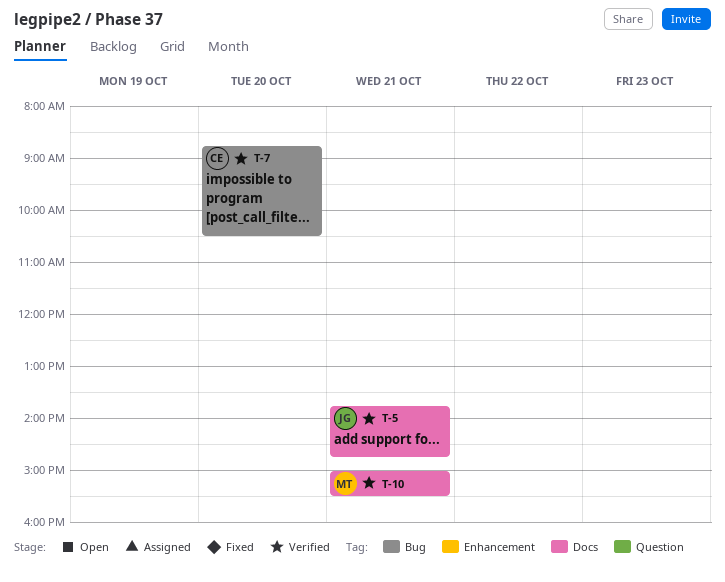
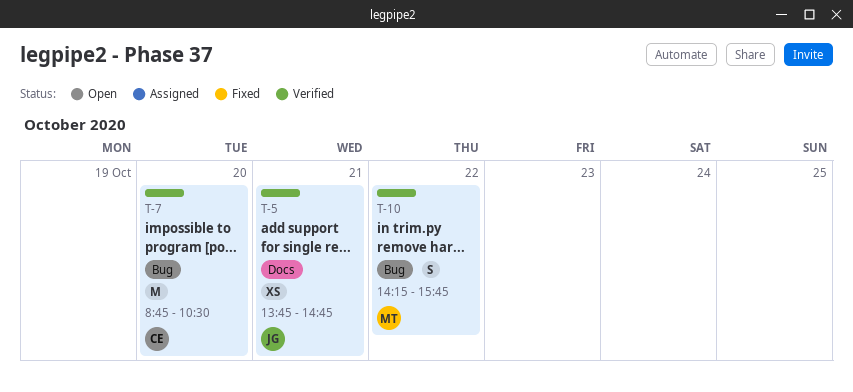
T-10, label: Docs -> Bug
T-10, day: Oct 21 -> Oct 22
T-10, begins: 15:00 -> 14:15
T-10, ends: 15:30 -> 15:45

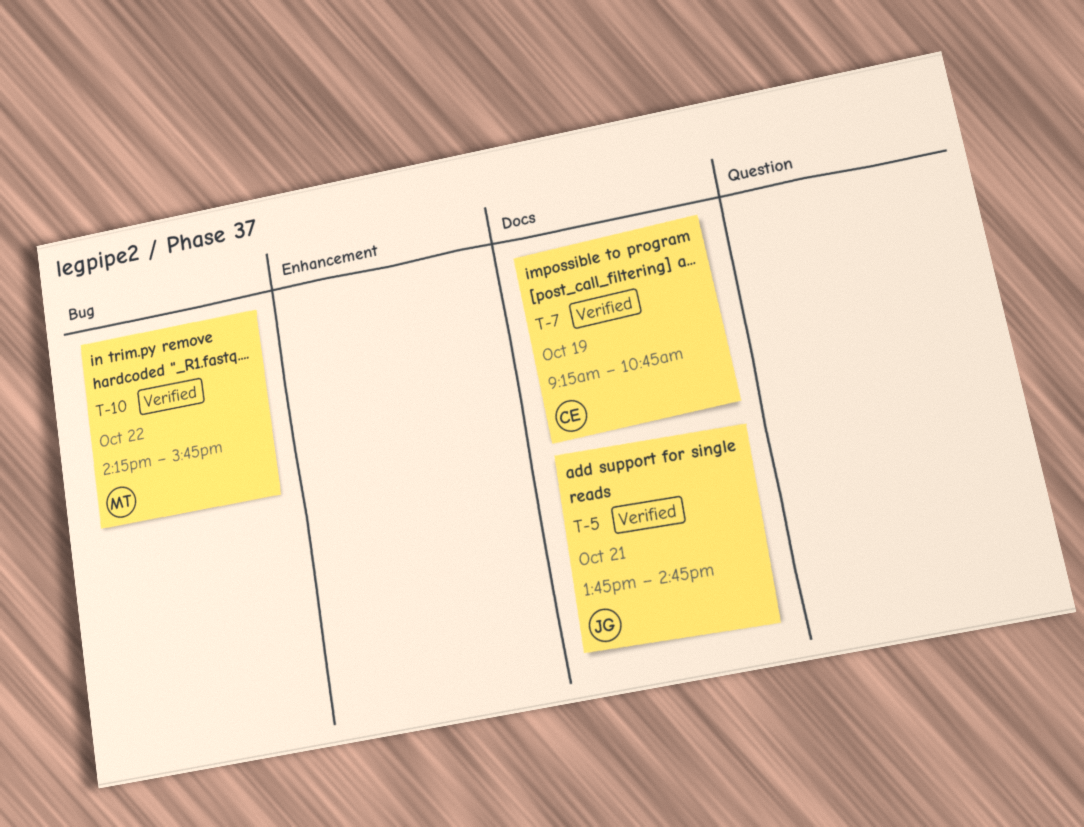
T-7, label: Bug -> Docs
T-7, day: Oct 20 -> Oct 19
T-7, begins: 08:45 -> 09:15
T-7, ends: 10:30 -> 10:45

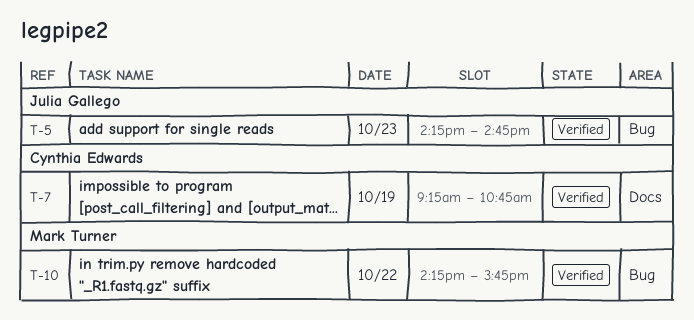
T-5, label: Docs -> Bug
T-5, day: Oct 21 -> Oct 23
T-5, begins: 13:45 -> 14:15

